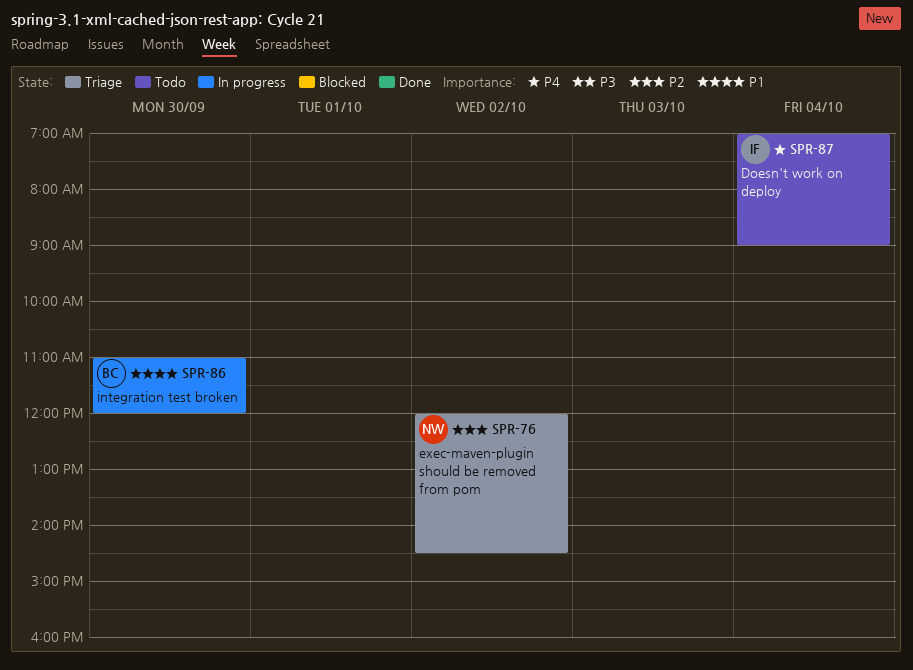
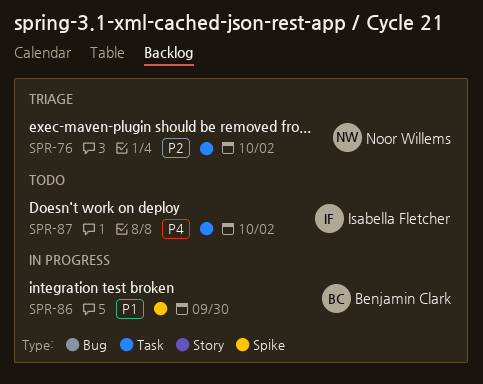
SPR-87, day: Oct 4 -> Oct 2

